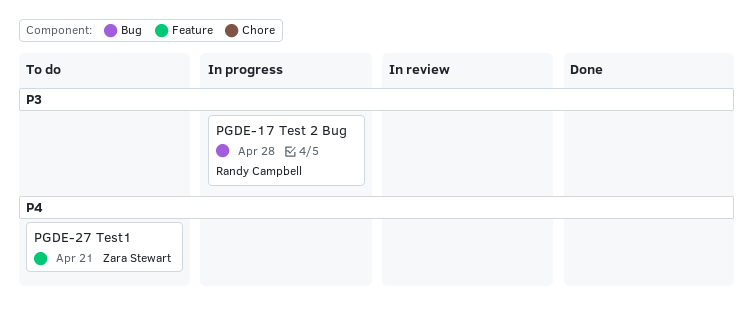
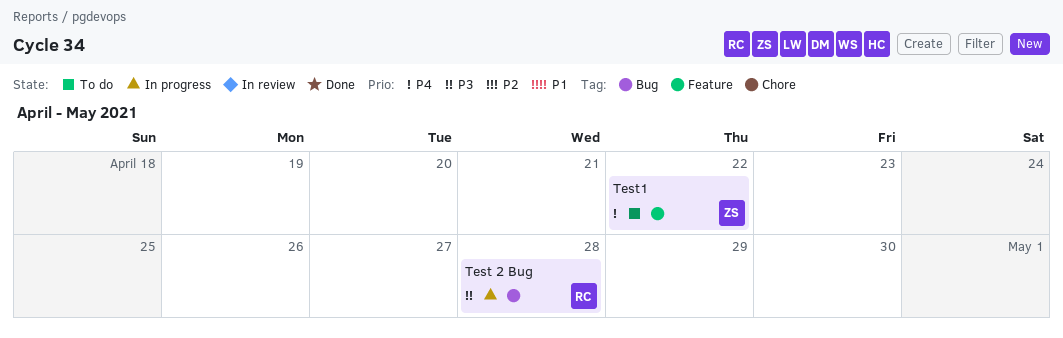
Test1, due: Apr 21 -> Apr 22

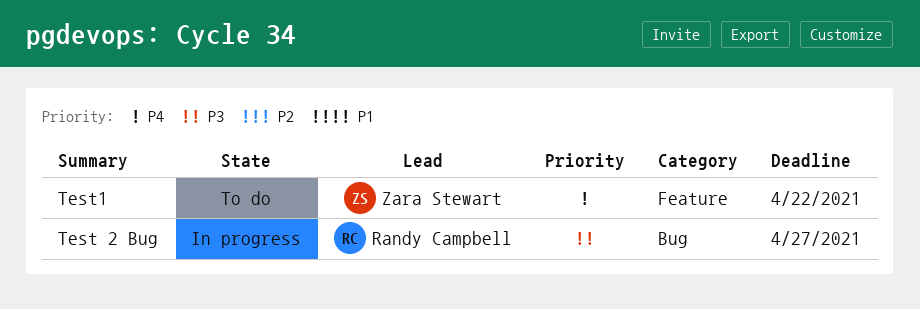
Test 2 Bug, due: Apr 28 -> Apr 27

